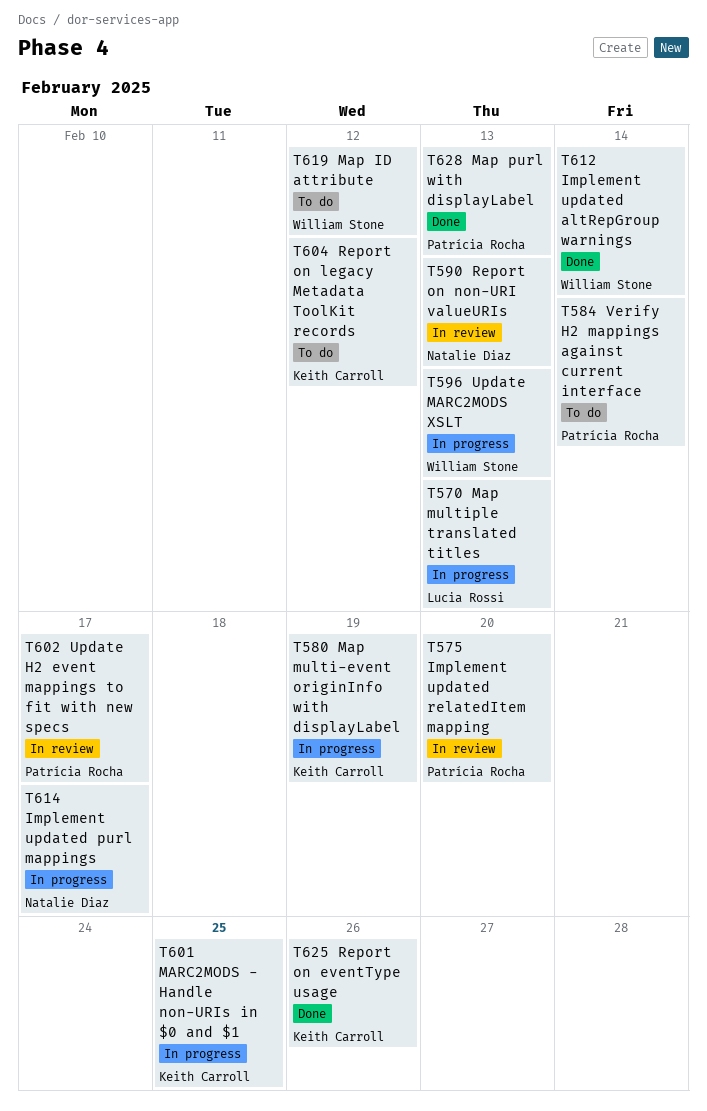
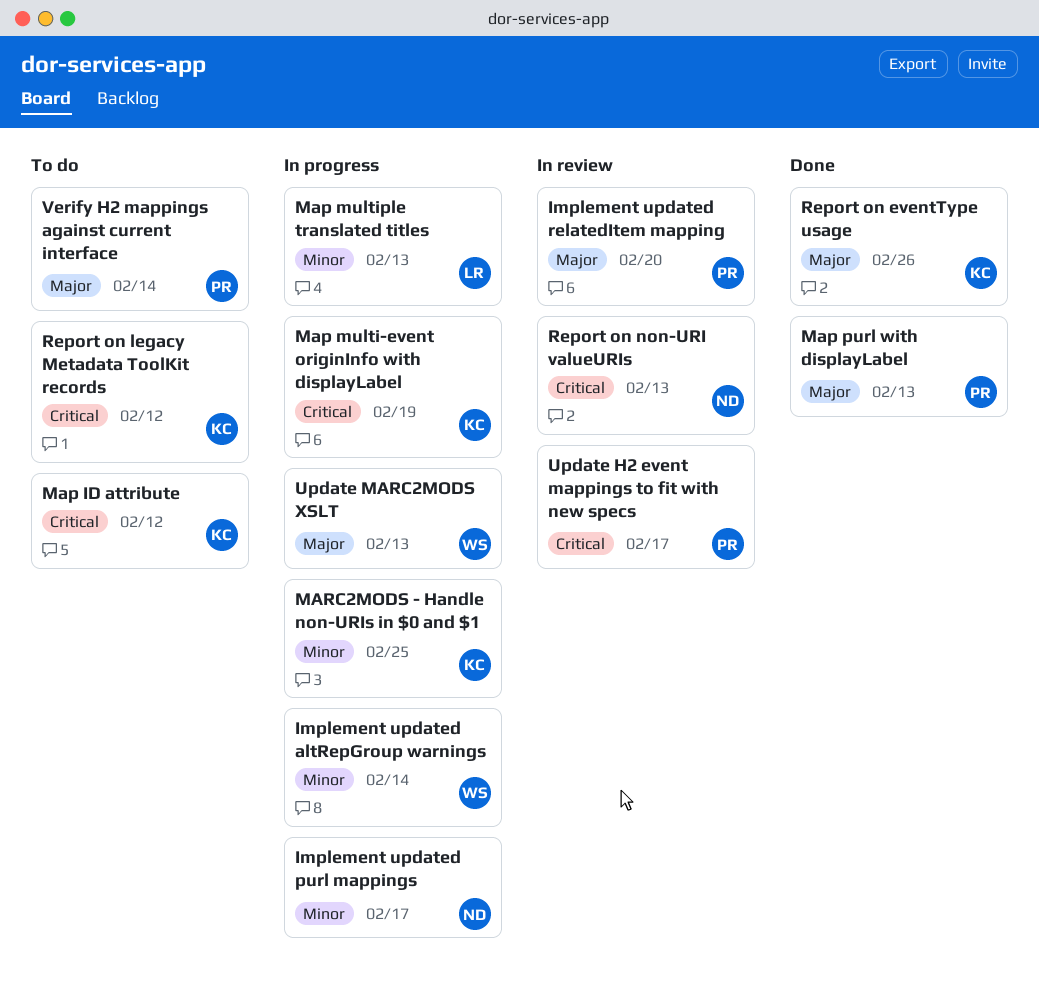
Implement updated altRepGroup warnings, status: Done -> In progress
Map ID attribute, owner: William Stone -> Keith Carroll

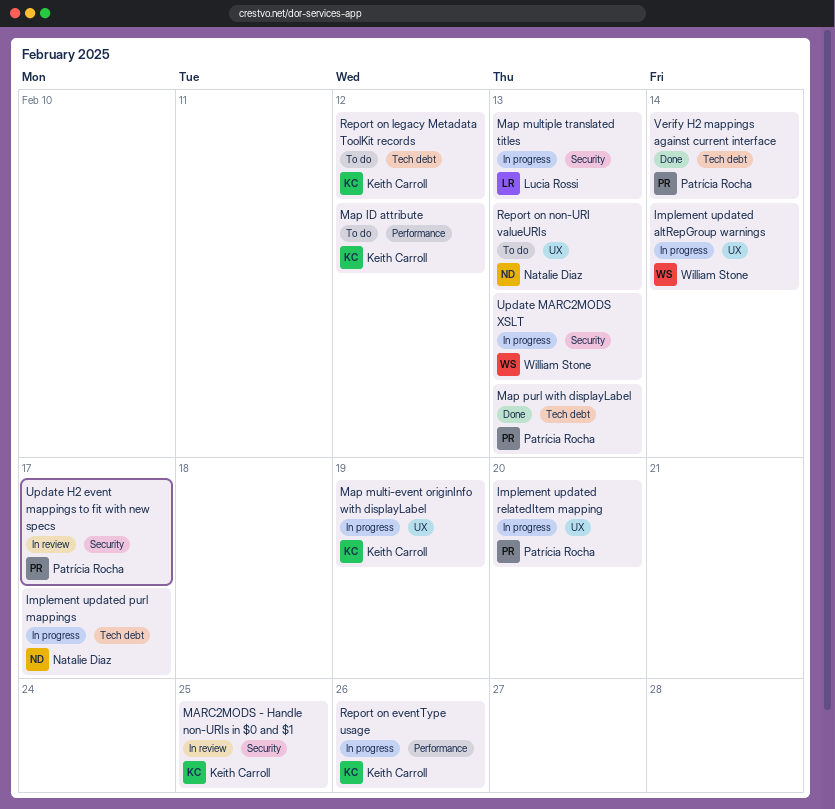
Implement updated relatedItem mapping, status: In review -> In progress
MARC2MODS - Handle non-URIs in $0 and $1, status: In progress -> In review
Report on eventType usage, status: Done -> In progress
Report on non-URI valueURIs, status: In review -> To do
Verify H2 mappings against current interface, status: To do -> Done

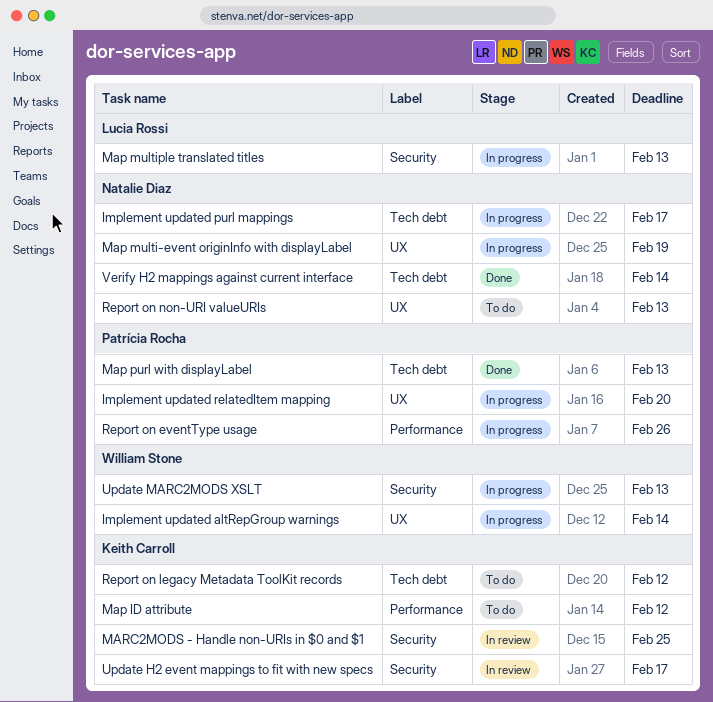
Map multi-event originInfo with displayLabel, owner: Keith Carroll -> Natalie Diaz
Report on eventType usage, owner: Keith Carroll -> Patrícia Rocha
Update H2 event mappings to fit with new specs, owner: Patrícia Rocha -> Keith Carroll
Verify H2 mappings against current interface, owner: Patrícia Rocha -> Natalie Diaz

